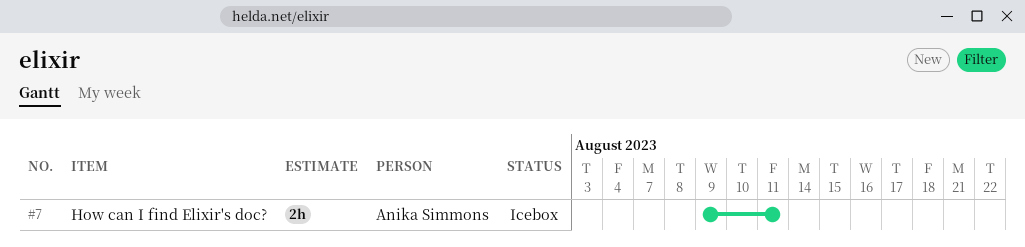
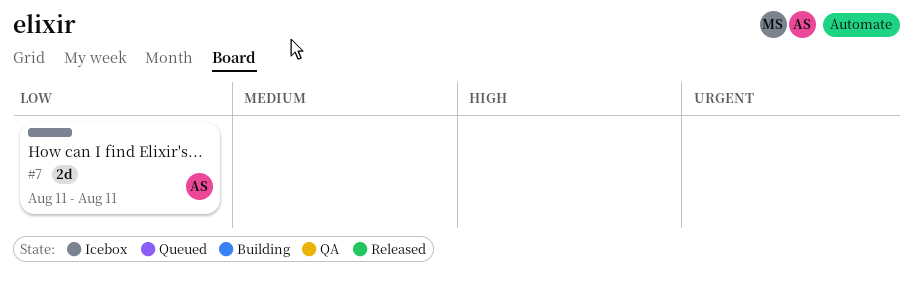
#7, estimate: 2h -> 2d
#7, start: Aug 9 -> Aug 11

